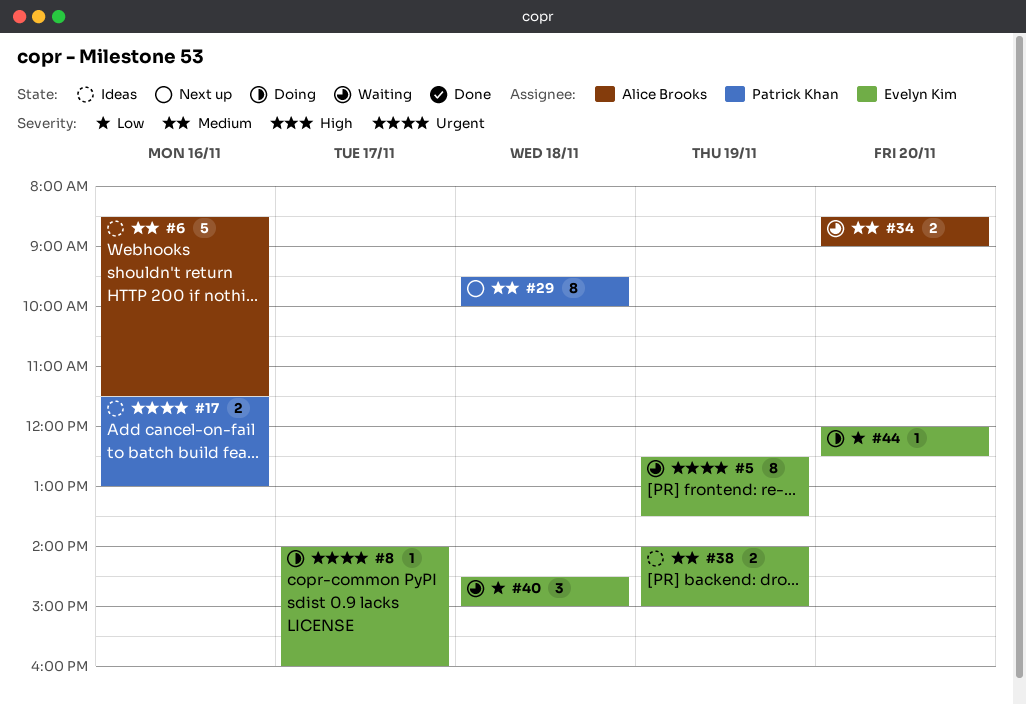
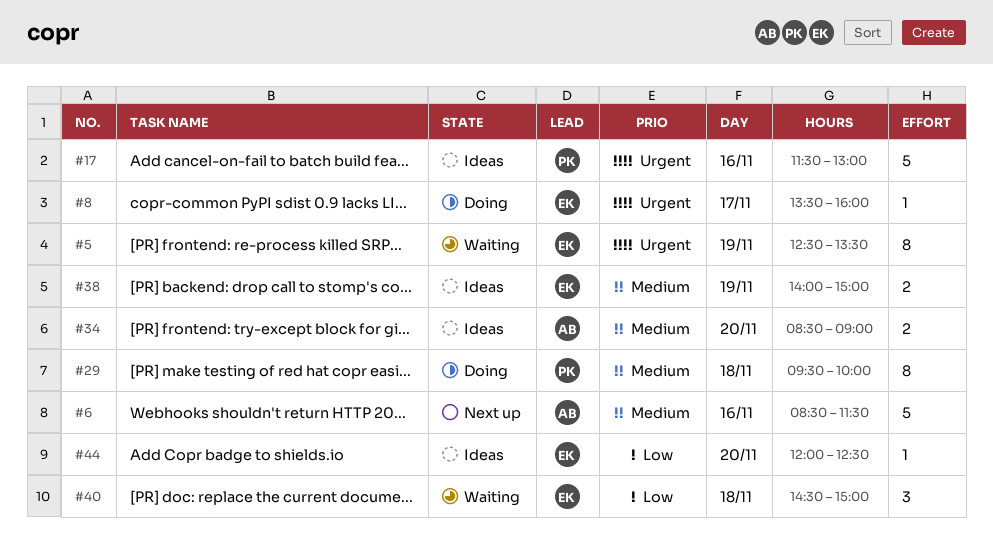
#6, status: Ideas -> Next up
#8, begins: 14:00 -> 13:30
#17, estimate: 2 -> 5
#29, status: Next up -> Doing
#34, status: Waiting -> Ideas
#44, status: Doing -> Ideas

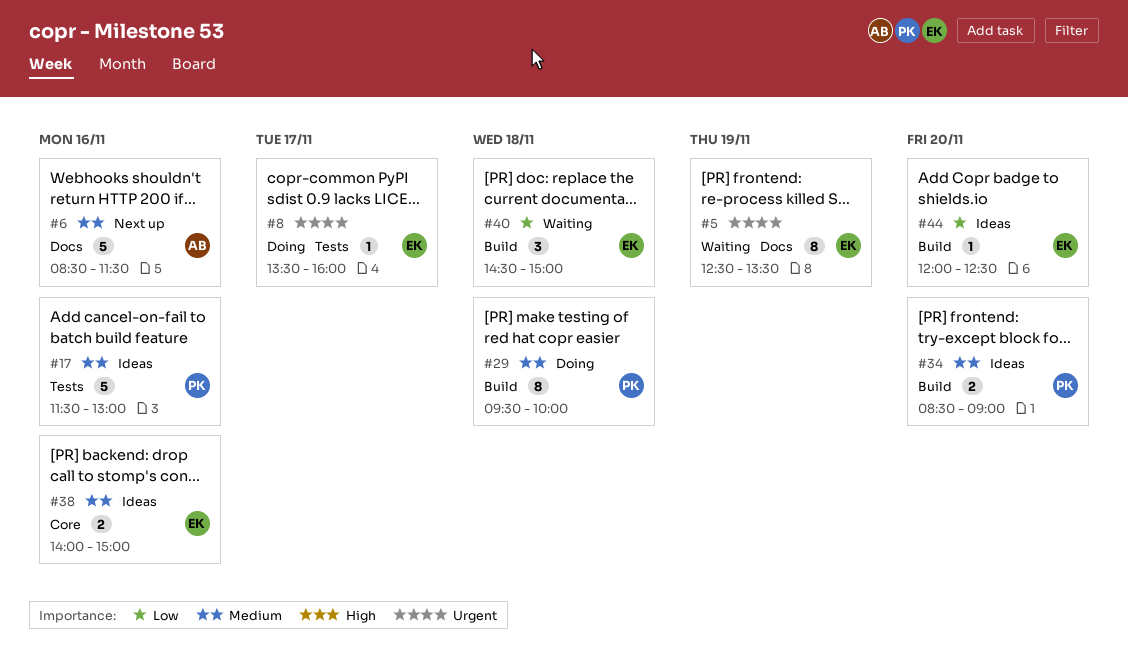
#17, priority: Urgent -> Medium
#34, owner: AB -> PK
#38, day: Nov 19 -> Nov 16

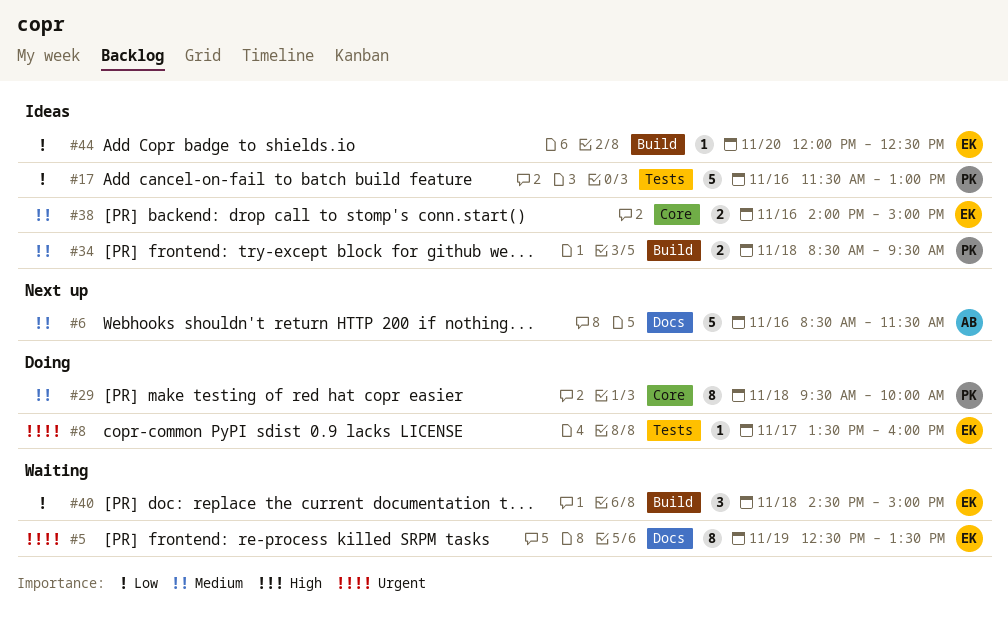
#17, priority: Medium -> Low
#29, label: Build -> Core
#34, day: Nov 20 -> Nov 18
#34, ends: 09:00 -> 09:30

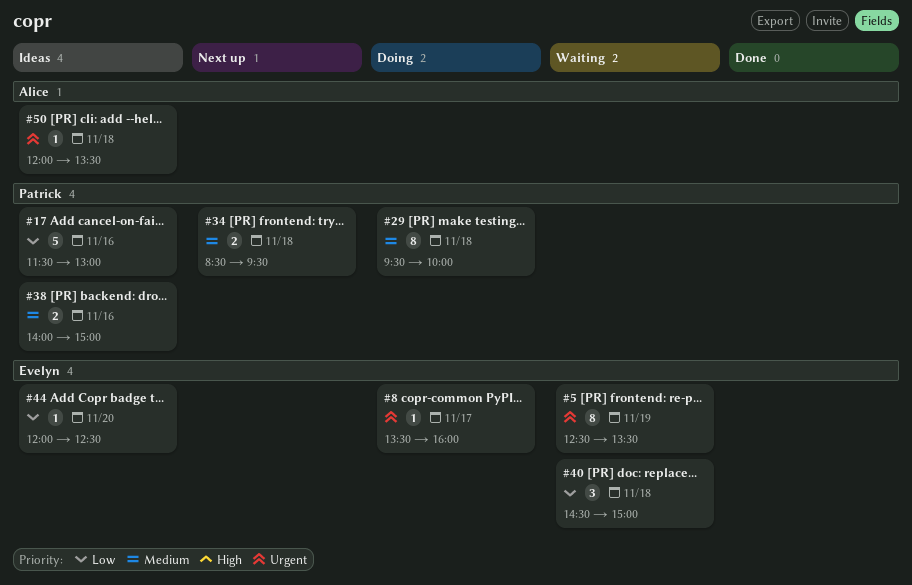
#6: present -> none
#34, status: Ideas -> Next up
#38, owner: Evelyn -> Patrick
#50: none -> present

